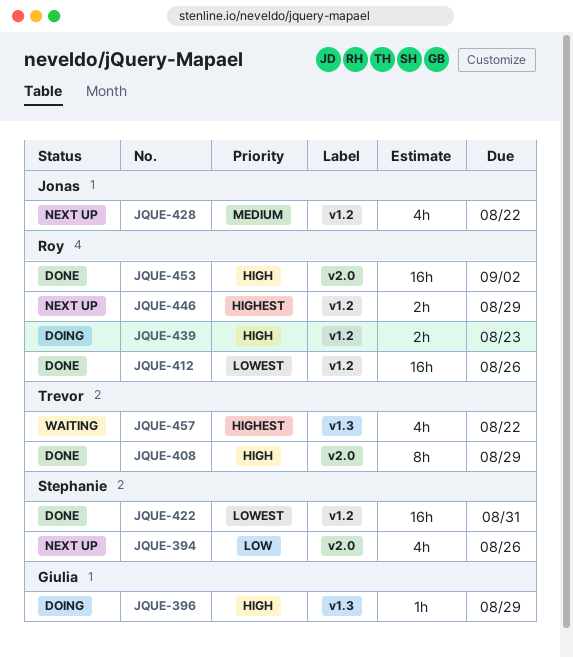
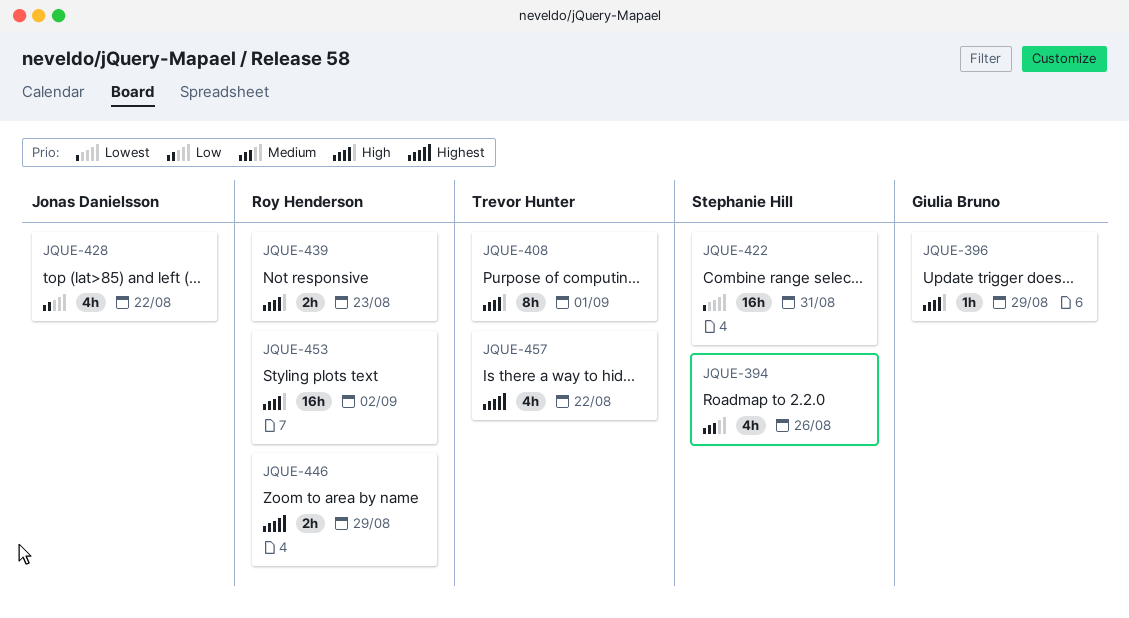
JQUE-394, priority: Low -> Medium
JQUE-408, due: Aug 29 -> Sep 1
JQUE-412: present -> none
JQUE-428, priority: Medium -> Low

